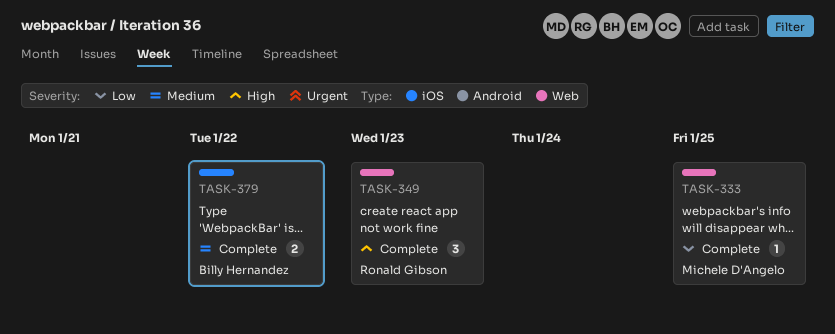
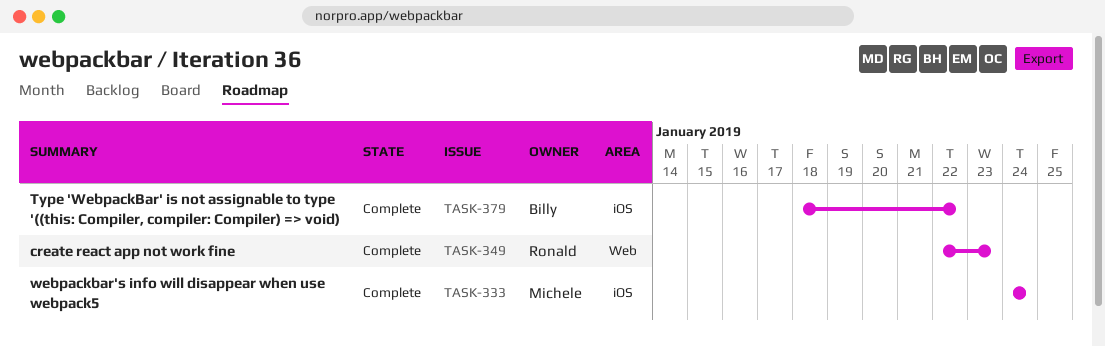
TASK-333, label: Web -> iOS
TASK-333, due: Jan 25 -> Jan 24

